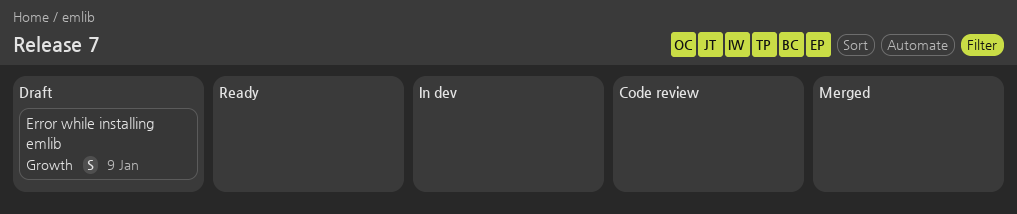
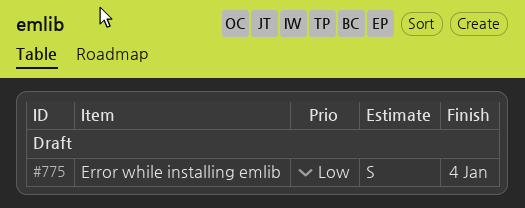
Error while installing emlib, due: Jan 9 -> Jan 4

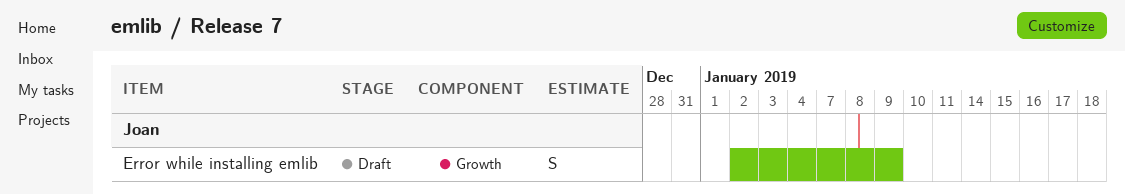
Error while installing emlib, due: Jan 4 -> Jan 9

